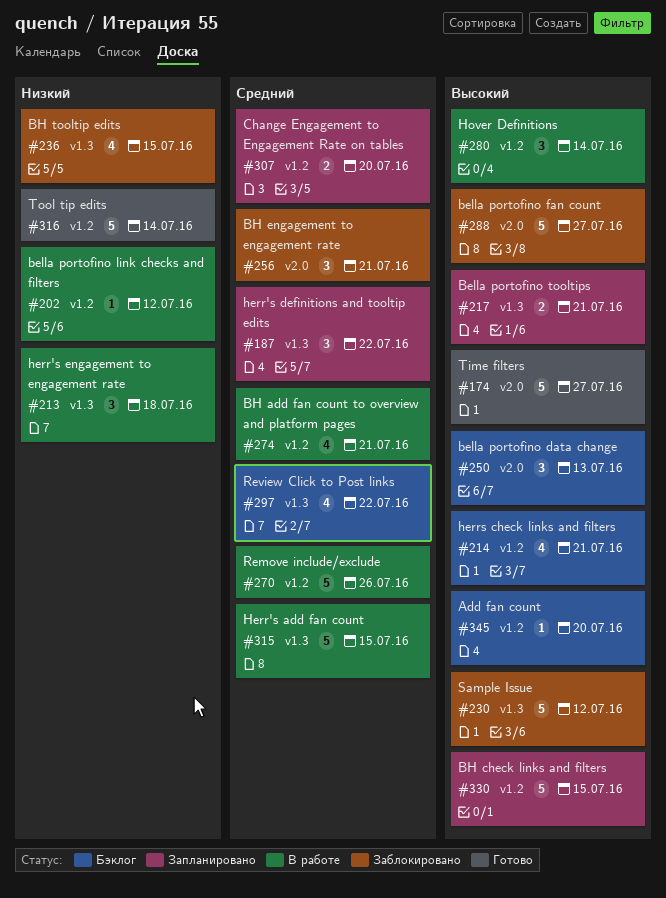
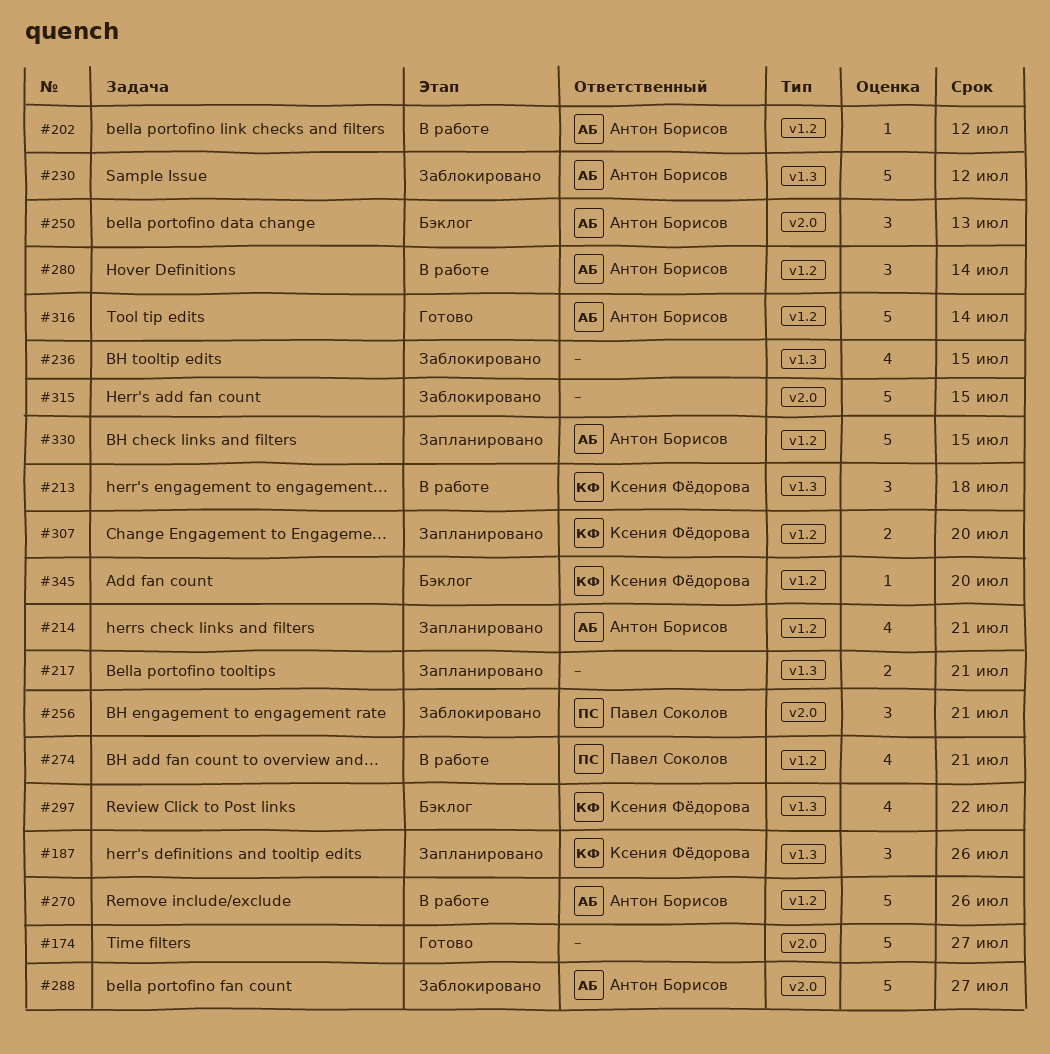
#187, due: Jul 22 -> Jul 26
#214, status: Бэклог -> Запланировано
#315, status: В работе -> Заблокировано
#315, label: v1.3 -> v2.0

